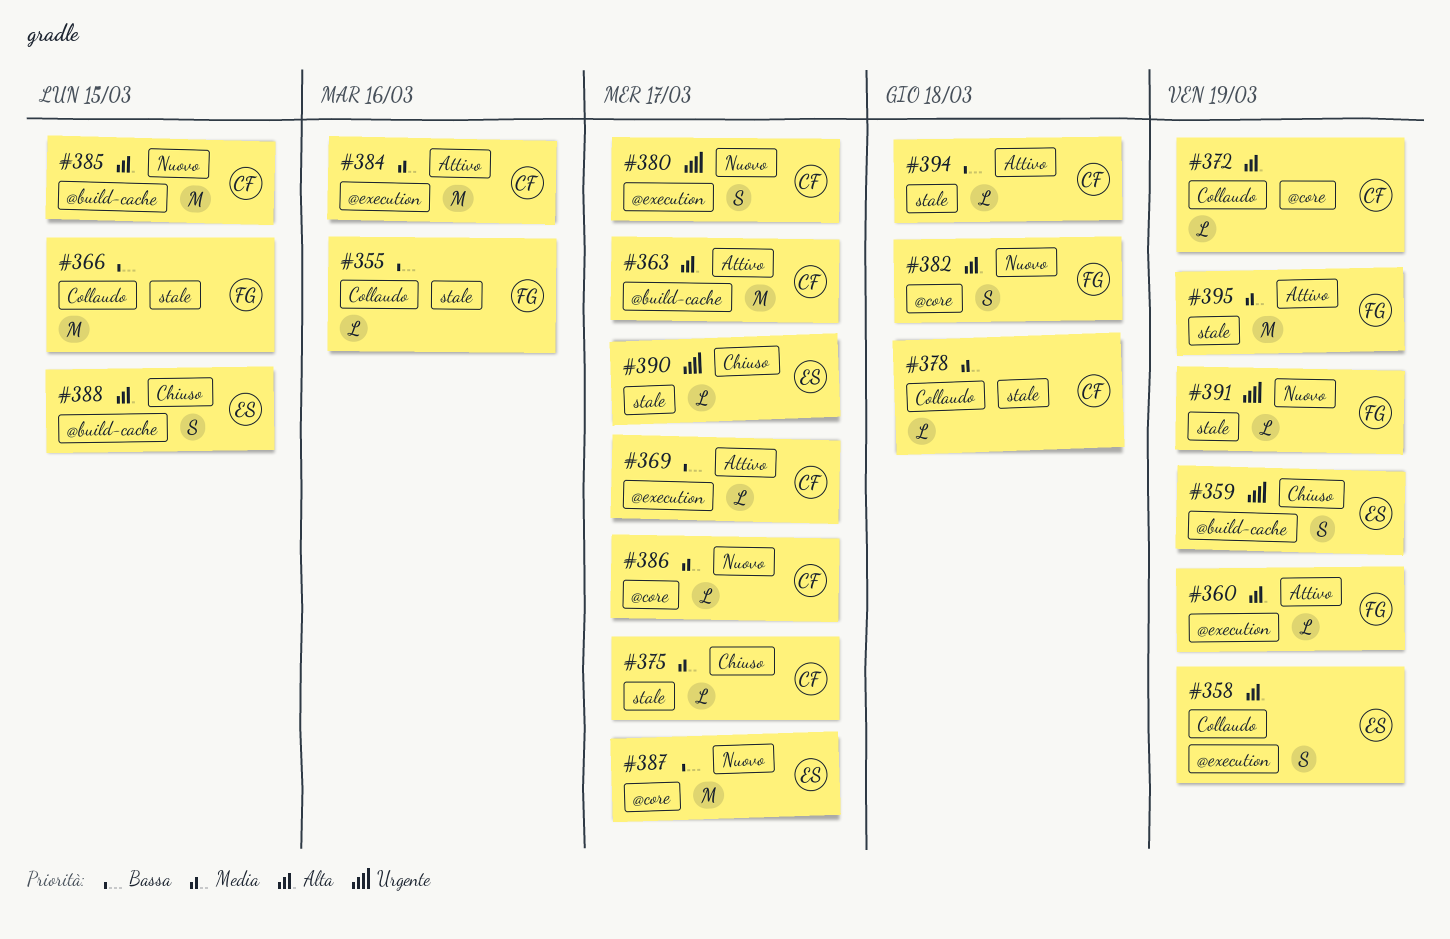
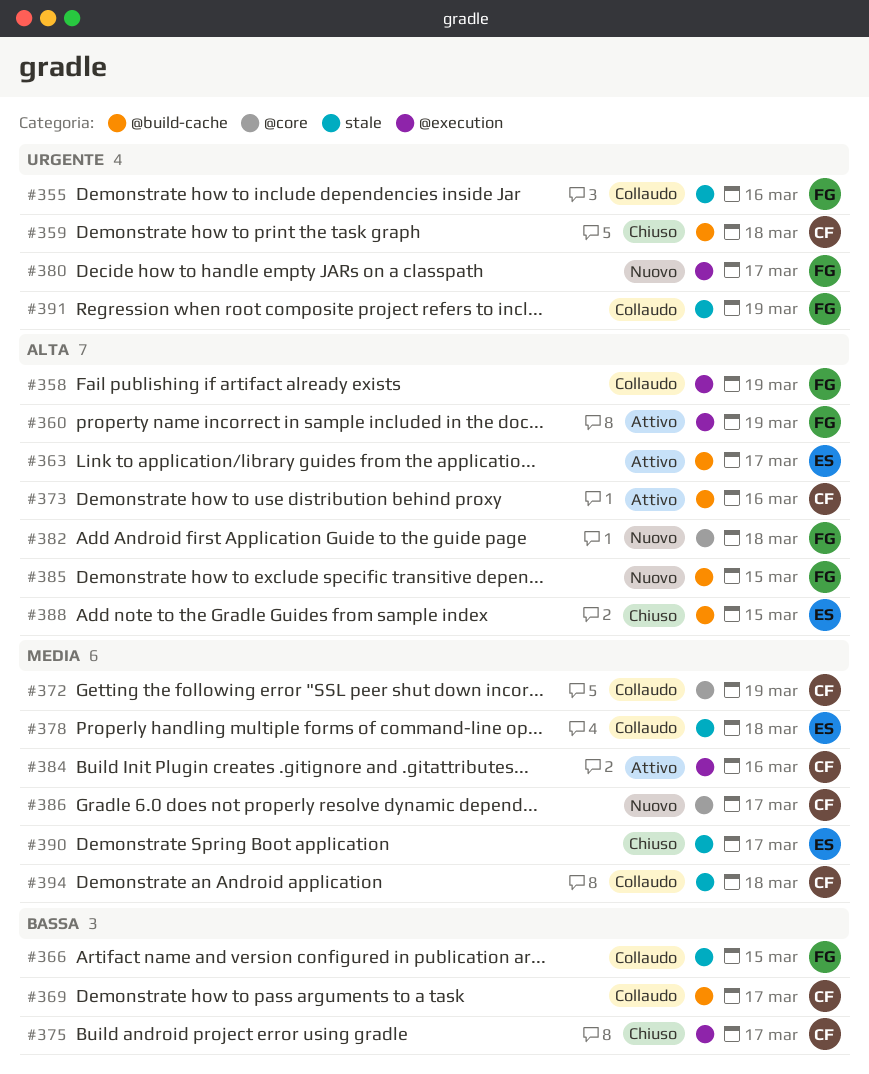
#355, priority: Bassa -> Urgente
#358, owner: ES -> FG
#359, owner: ES -> CF
#359, due: Mar 19 -> Mar 18
#363, owner: CF -> ES
#369, status: Attivo -> Collaudo
#369, label: @execution -> @build-cache
#372, priority: Alta -> Media
#373: none -> present
#375, priority: Media -> Bassa
#375, label: stale -> @execution
#378, owner: CF -> ES
#380, owner: CF -> FG
#385, owner: CF -> FG
#387: present -> none
#390, priority: Urgente -> Media
#391, status: Nuovo -> Collaudo
#394, status: Attivo -> Collaudo
#394, priority: Bassa -> Media
#395: present -> none

